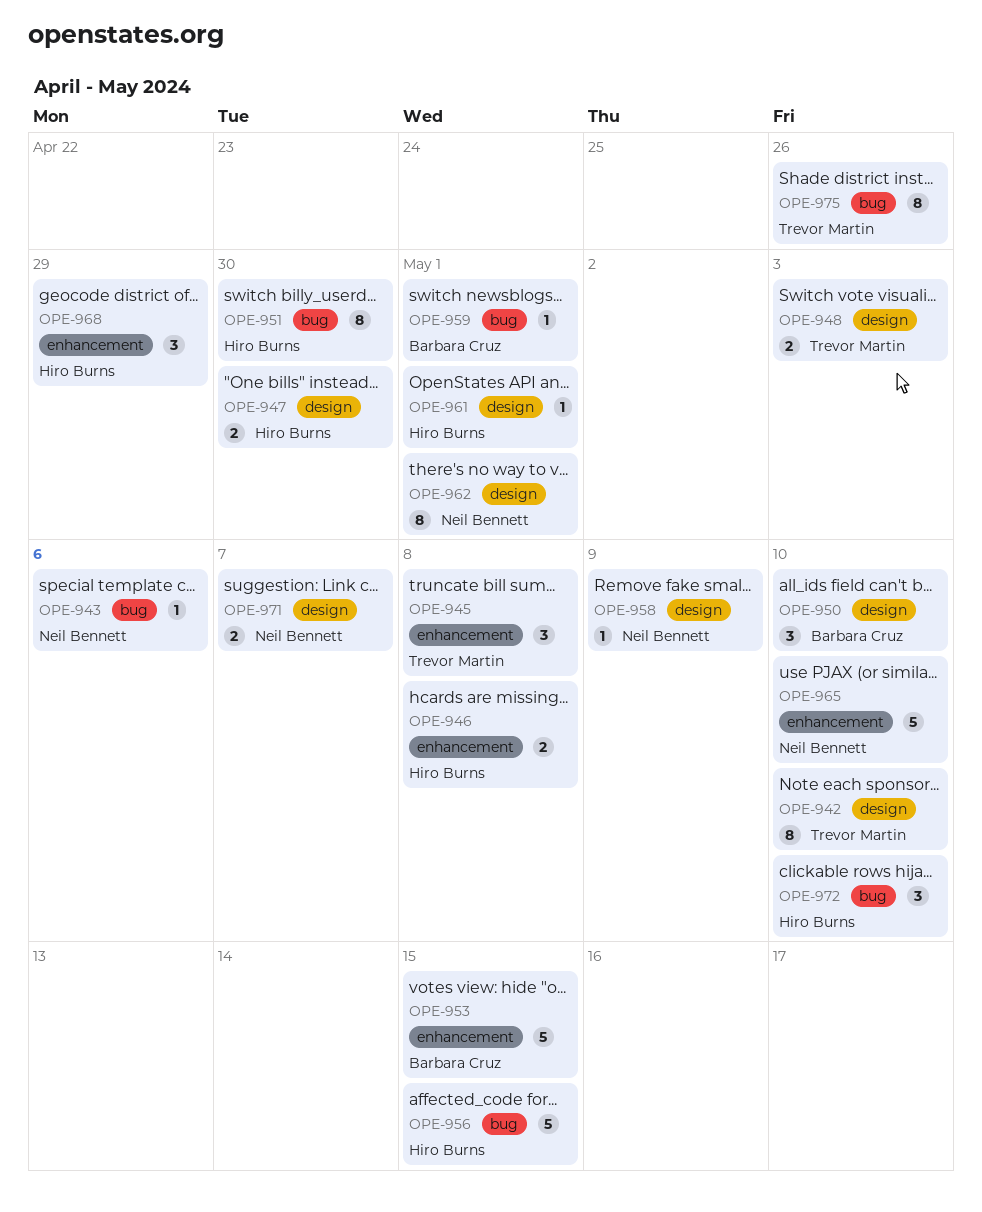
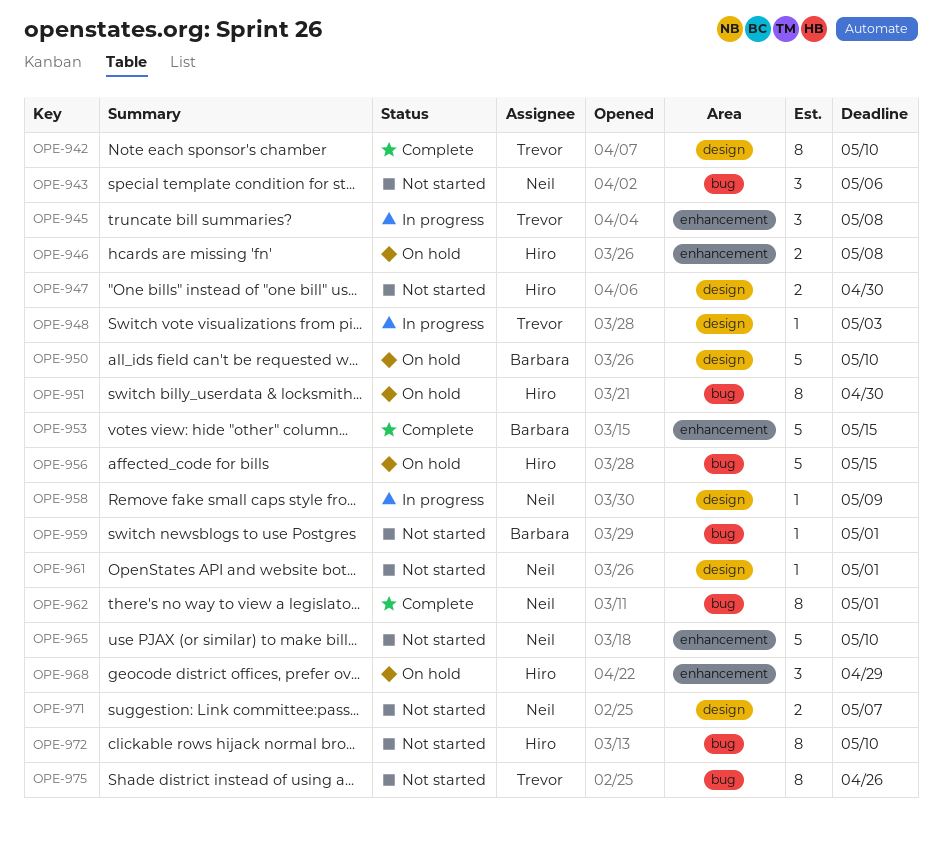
OPE-943, estimate: 1 -> 3
OPE-948, estimate: 2 -> 1
OPE-950, estimate: 3 -> 5
OPE-961, owner: Hiro Burns -> Neil Bennett
OPE-962, label: design -> bug
OPE-972, estimate: 3 -> 8

